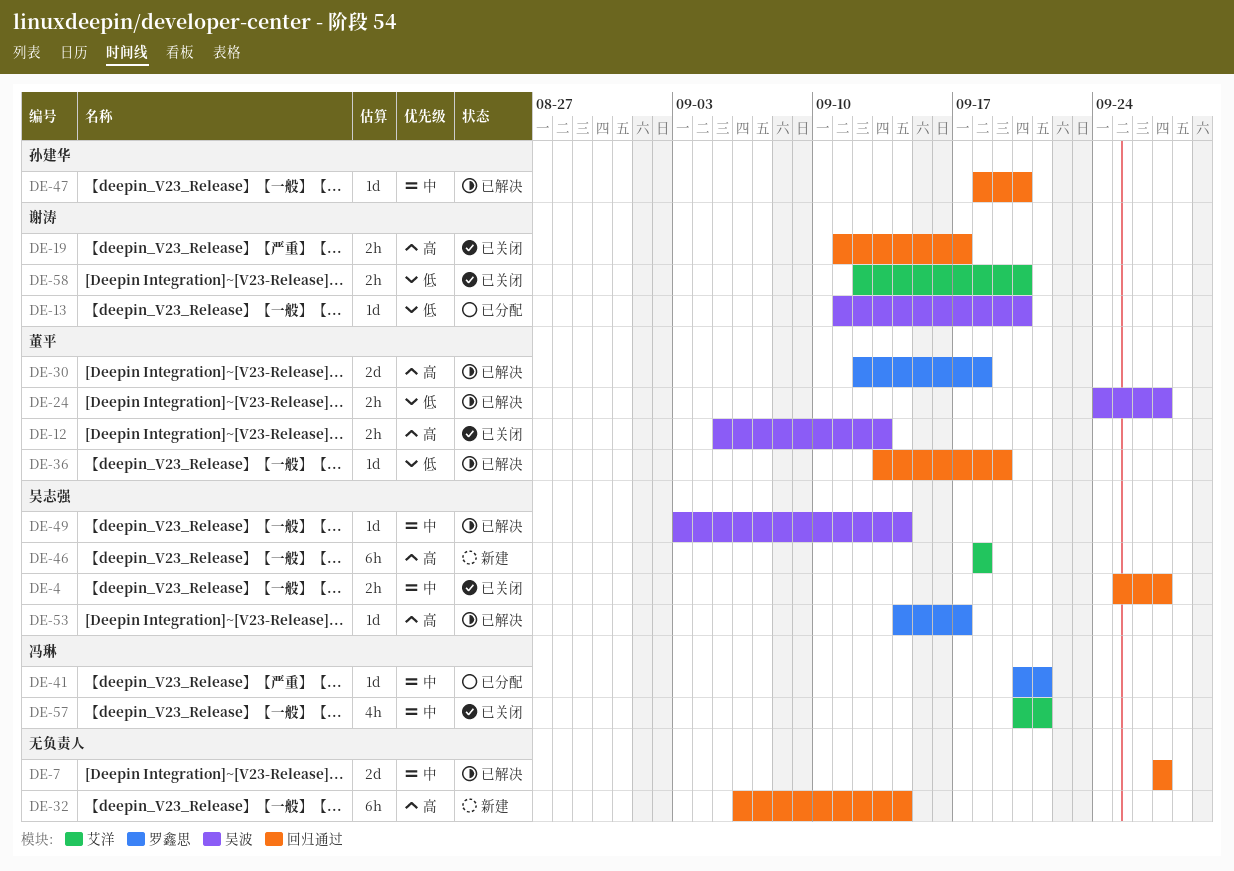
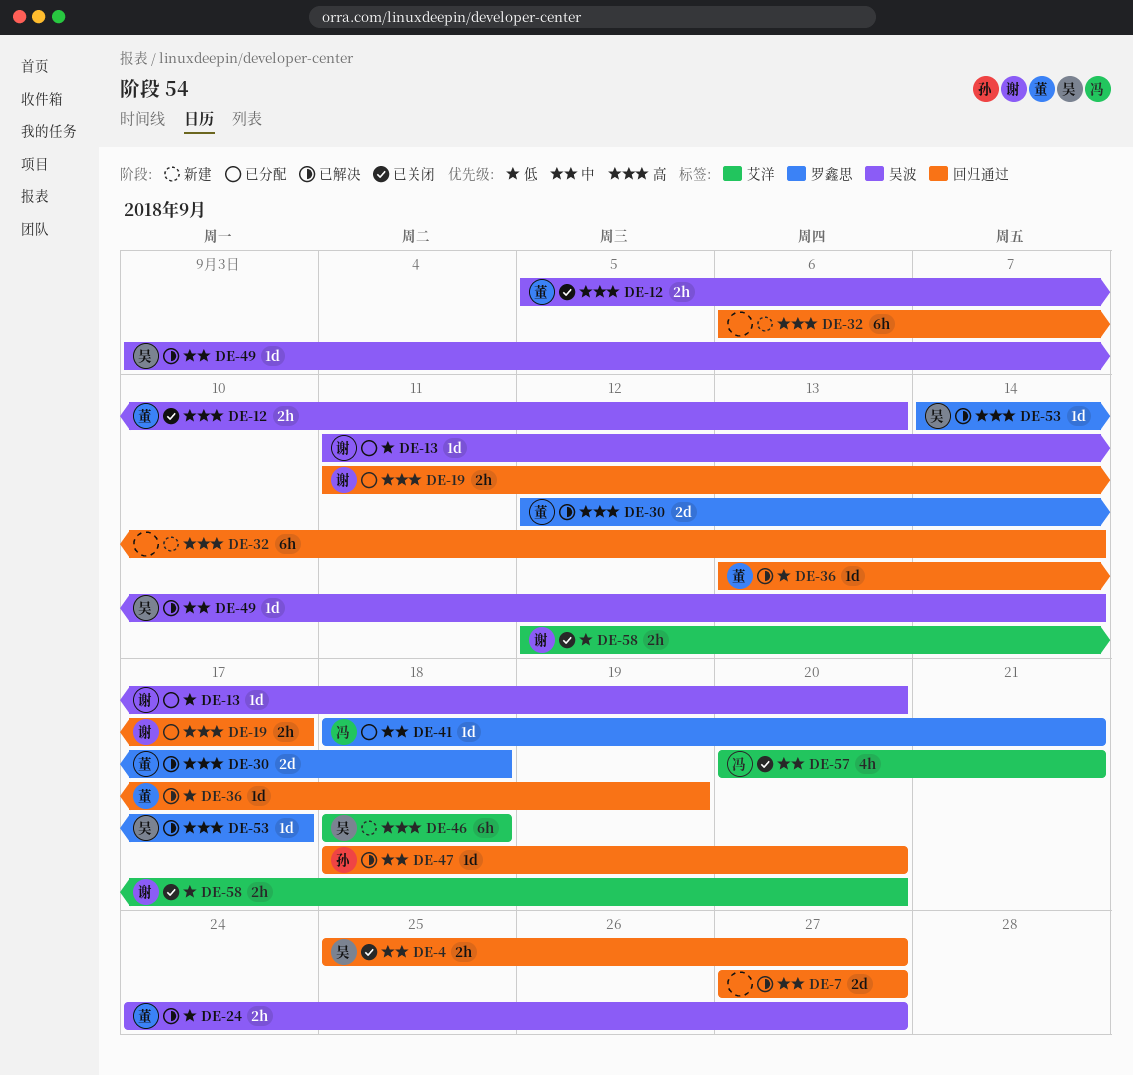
DE-19, status: 已关闭 -> 已分配
DE-41, start: Sep 20 -> Sep 18

